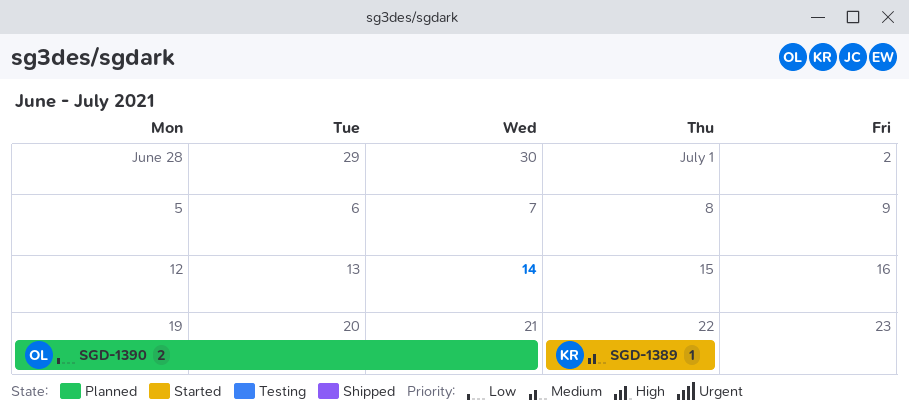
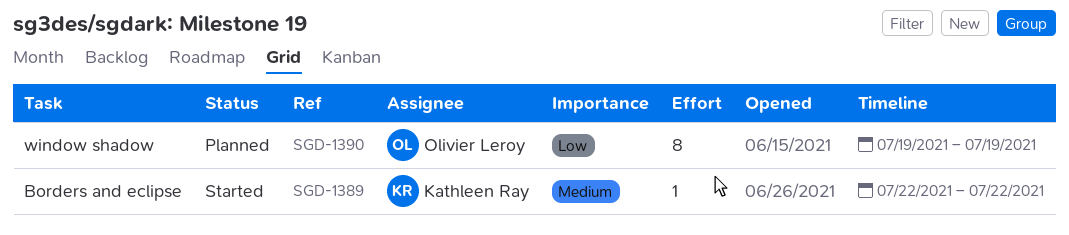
SGD-1390, estimate: 2 -> 8
SGD-1390, due: Jul 21 -> Jul 19

